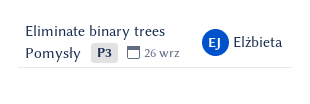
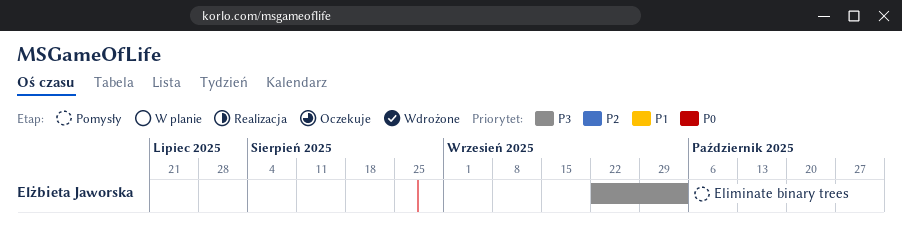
Eliminate binary trees, due: Sep 26 -> Oct 3

